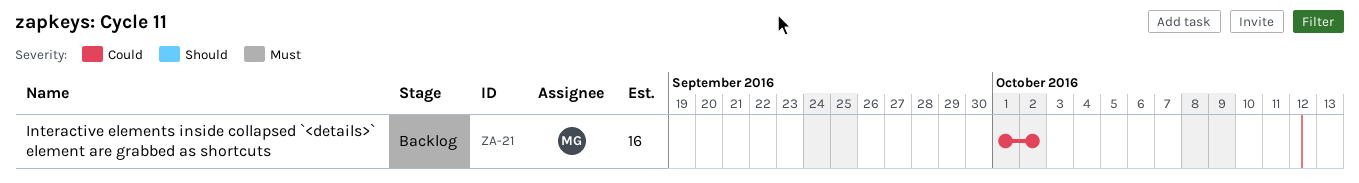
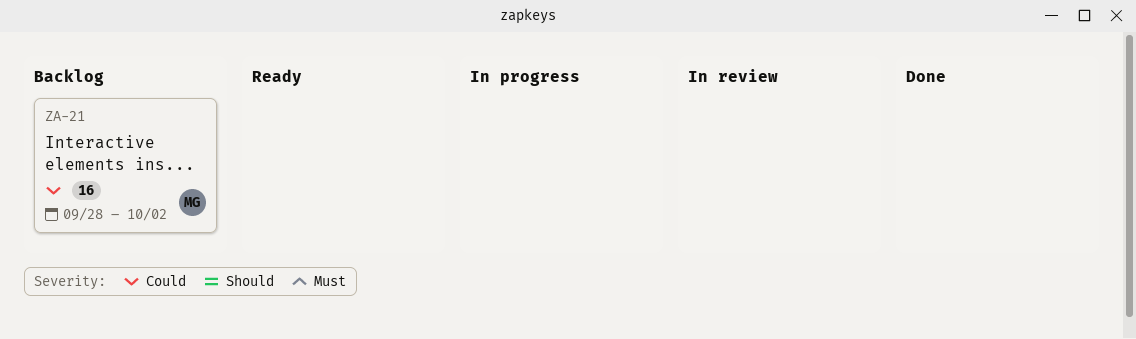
ZA-21, start: Oct 1 -> Sep 28

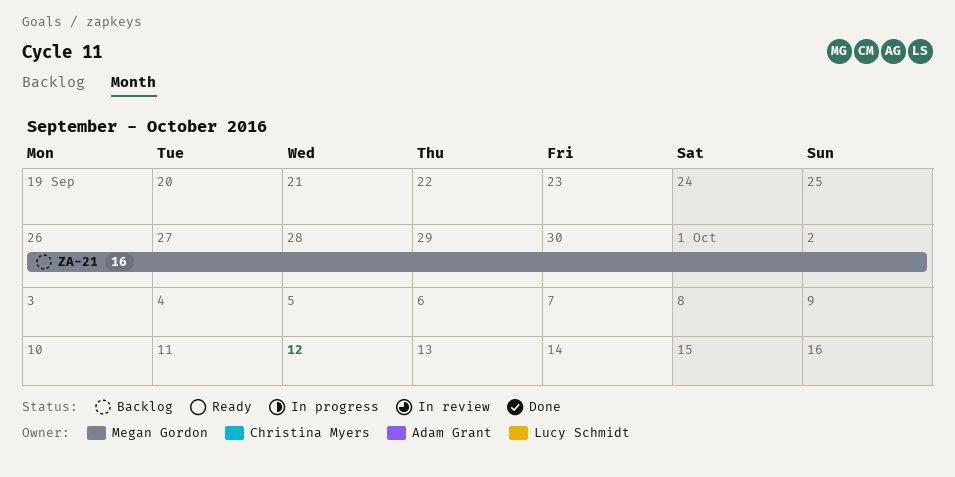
ZA-21, start: Sep 28 -> Sep 26

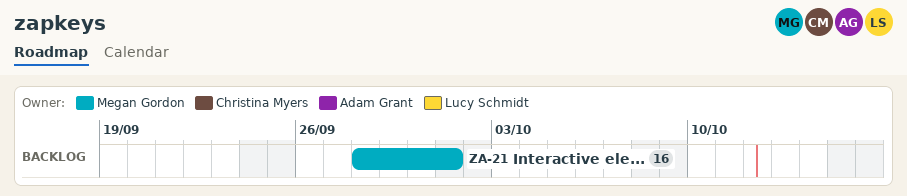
ZA-21, start: Sep 26 -> Sep 28
ZA-21, due: Oct 2 -> Oct 1

